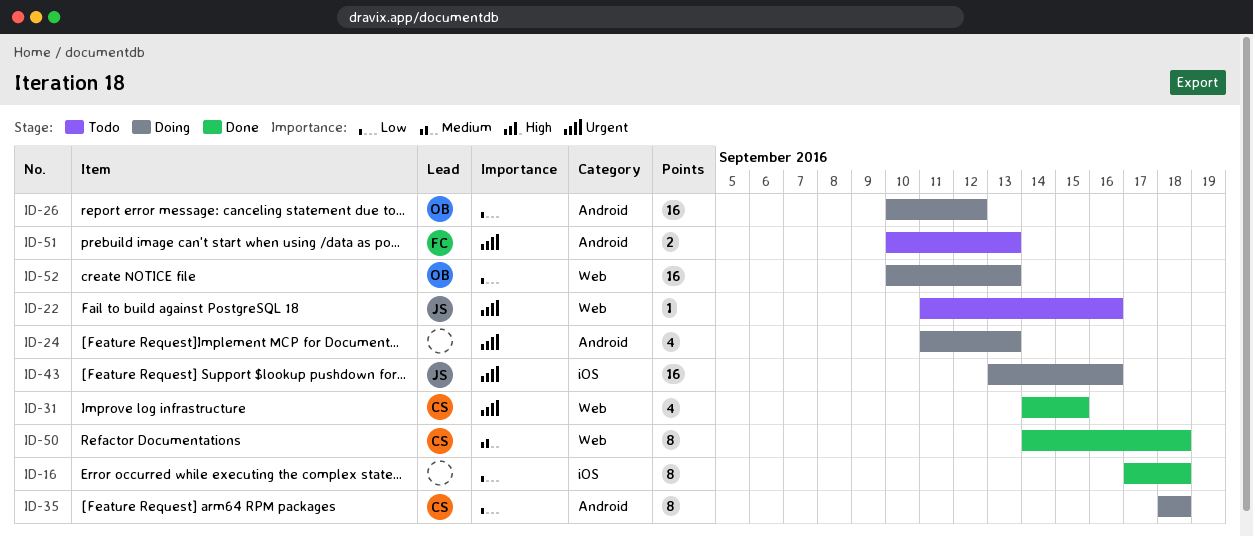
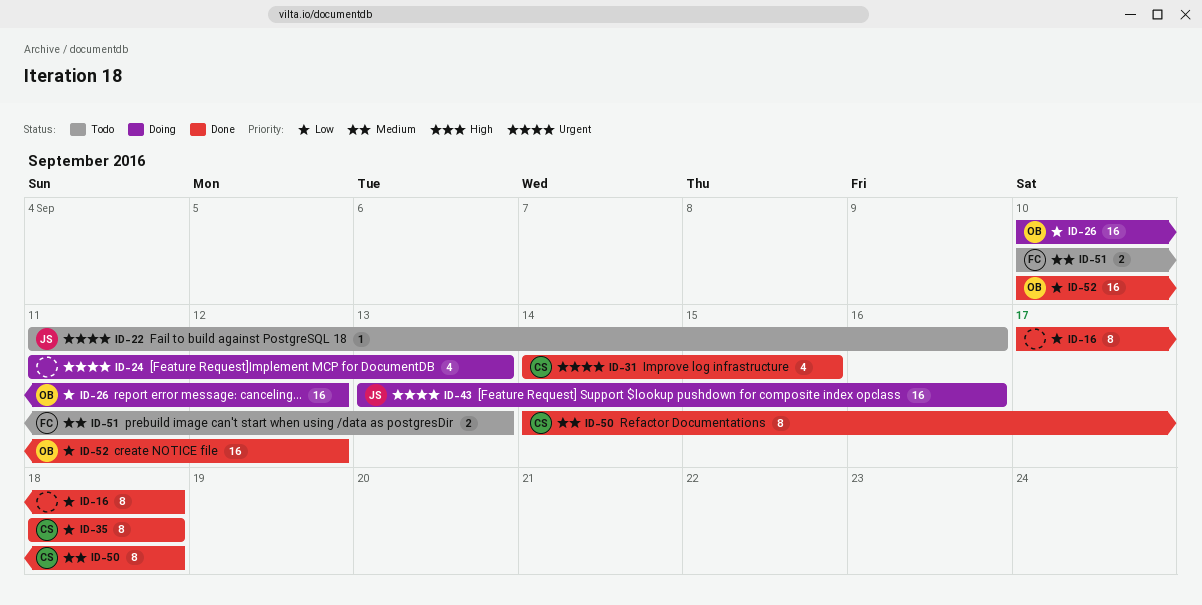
ID-35, status: Doing -> Done
ID-51, priority: Urgent -> Medium
ID-52, status: Doing -> Done
ID-52, due: Sep 13 -> Sep 12

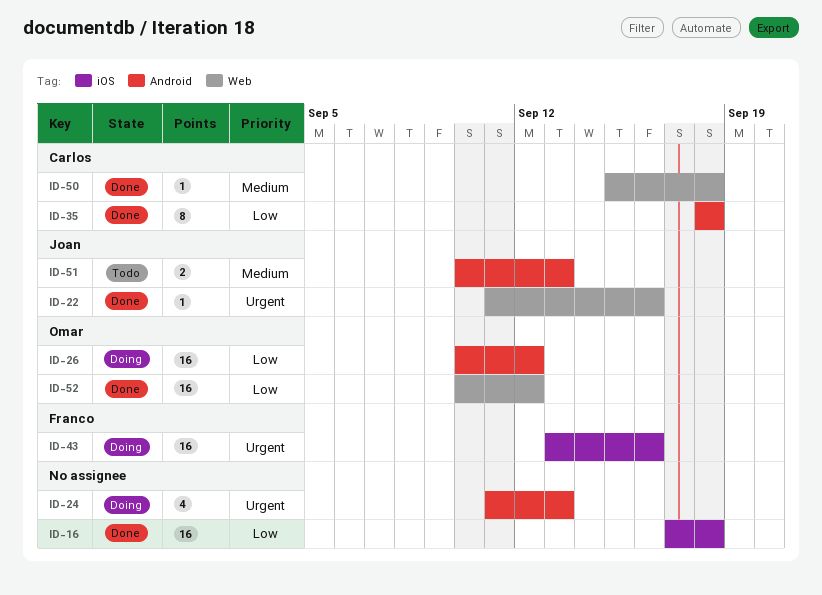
ID-16, estimate: 8 -> 16
ID-22, status: Todo -> Done
ID-31: present -> none
ID-43, owner: Joan -> Franco
ID-50, estimate: 8 -> 1
ID-50, start: Sep 14 -> Sep 15
ID-51, owner: Franco -> Joan

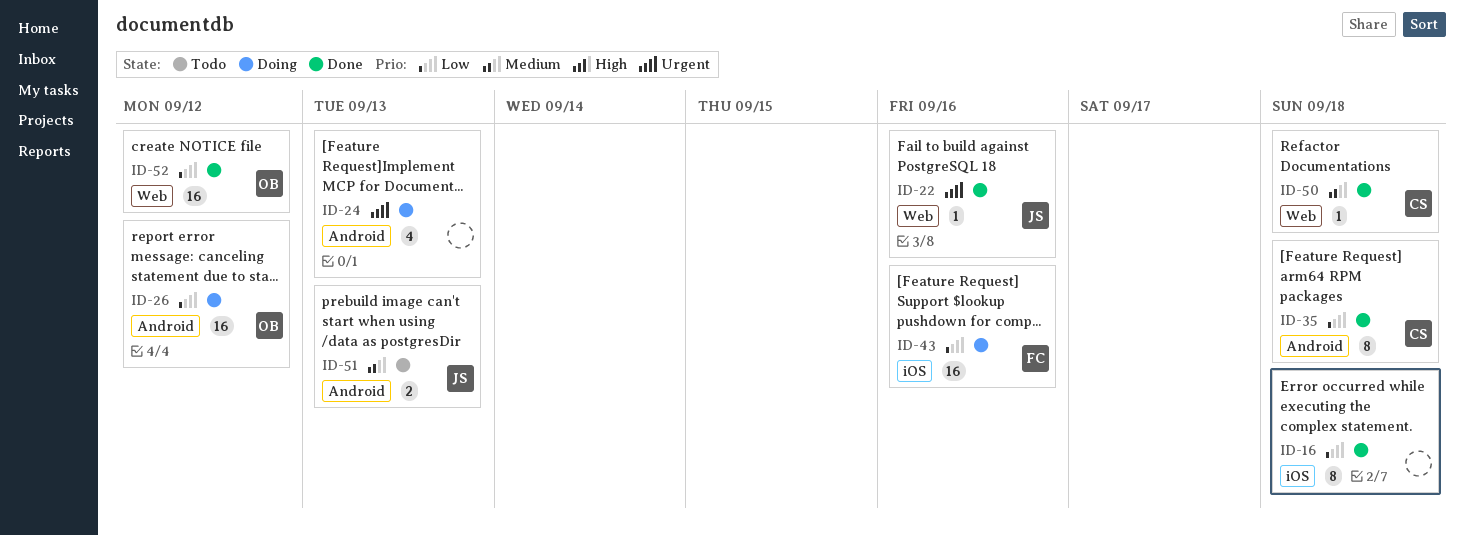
ID-16, estimate: 16 -> 8
ID-43, priority: Urgent -> Low

